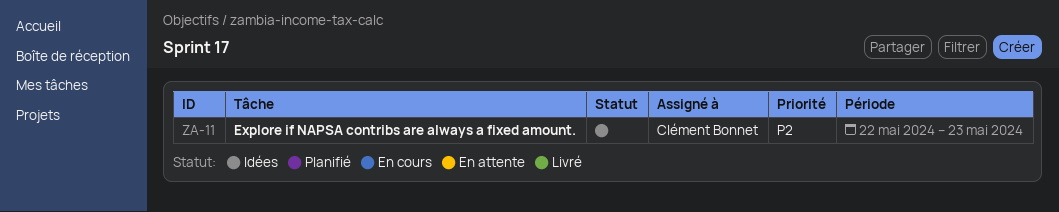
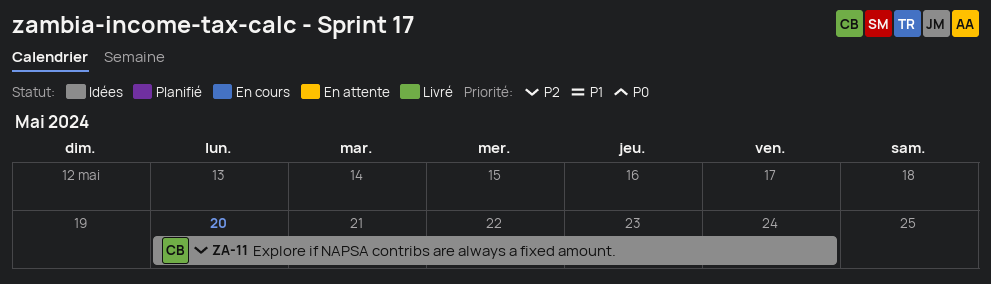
ZA-11, start: May 22 -> May 20
ZA-11, due: May 23 -> May 24

